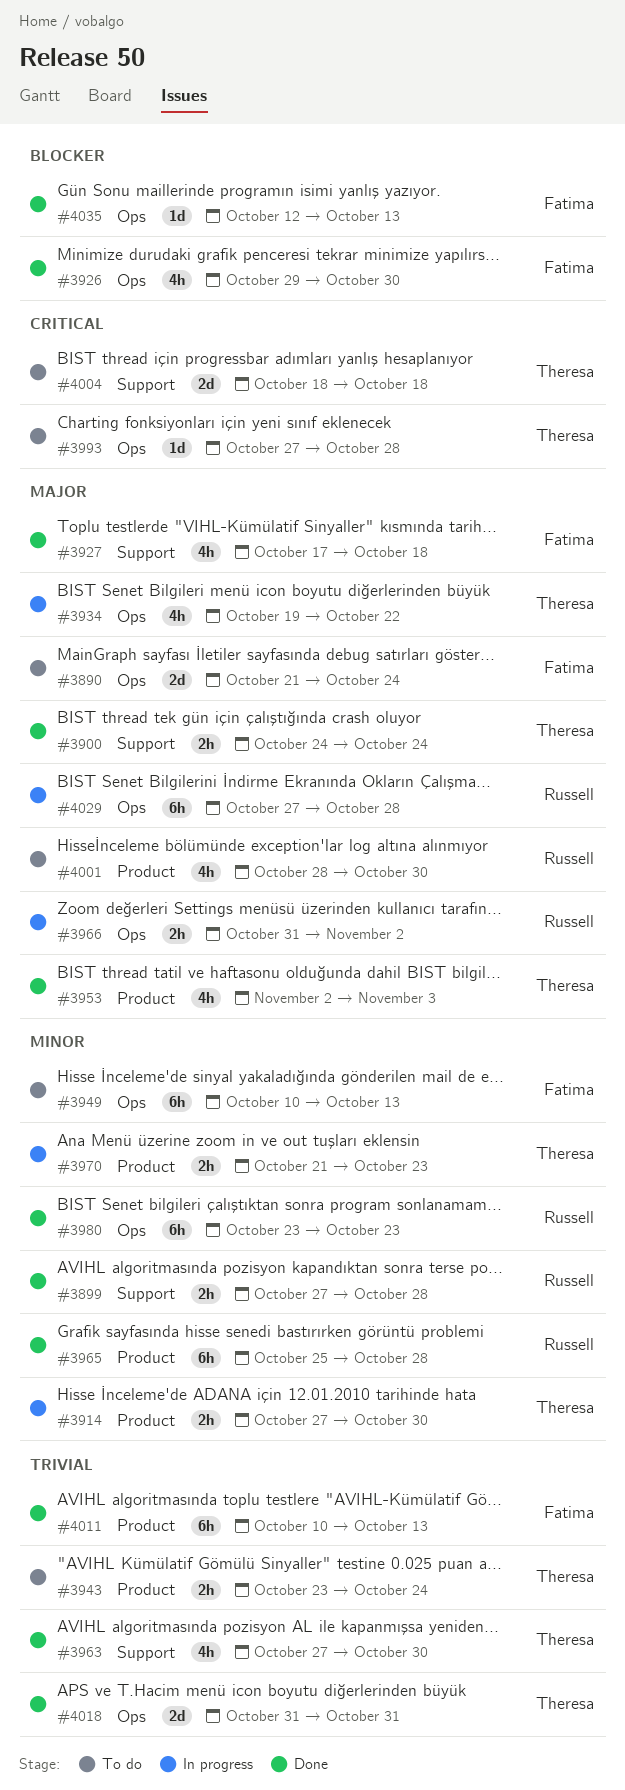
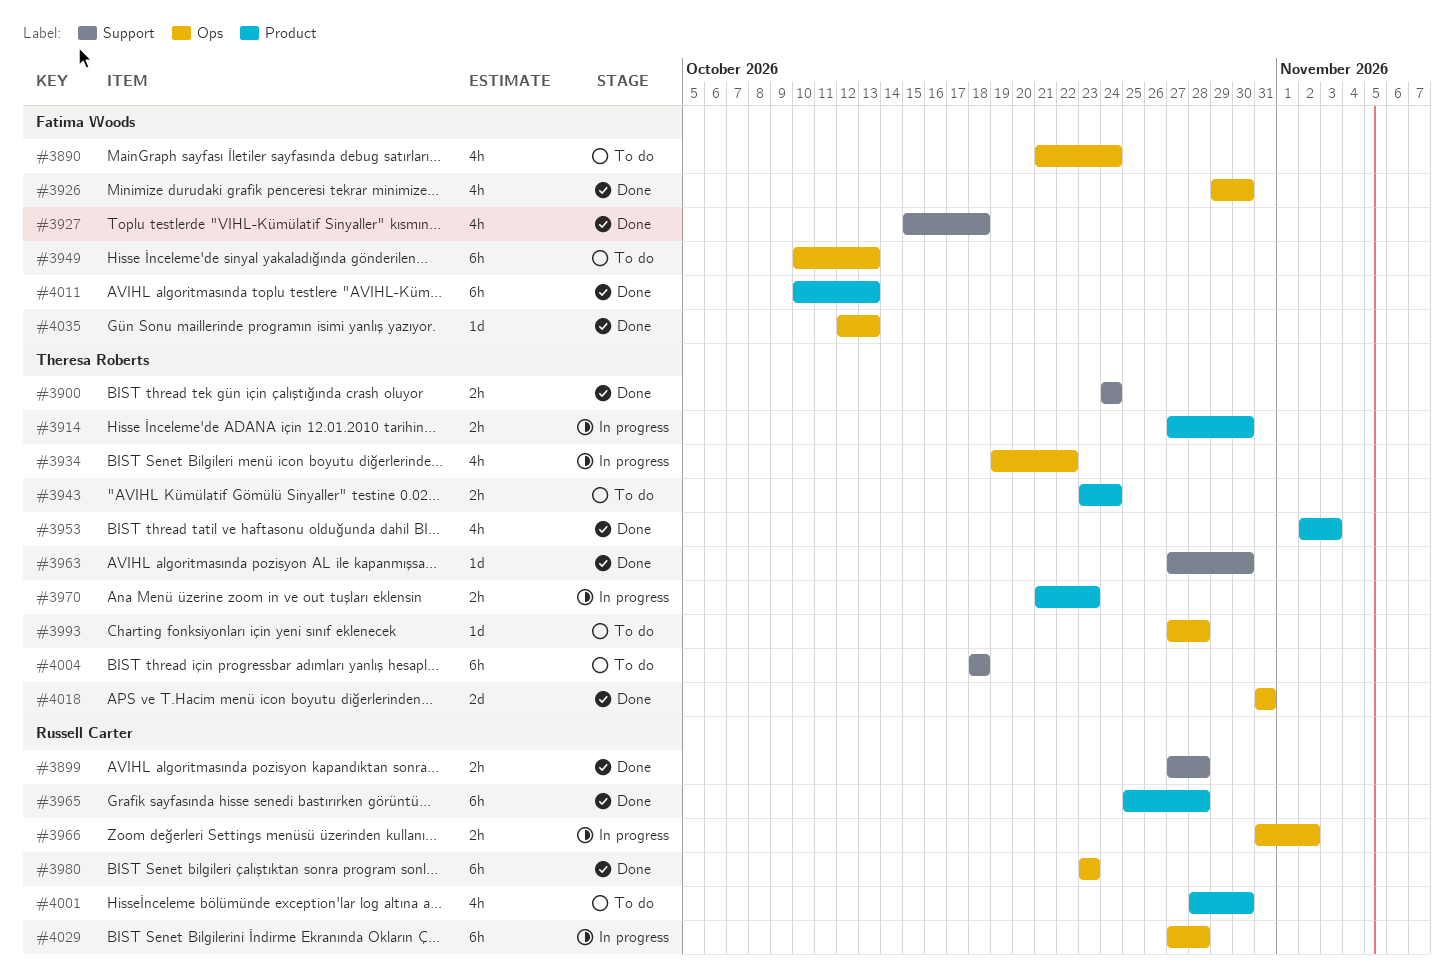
#3890, estimate: 2d -> 4h
#3927, start: Oct 17 -> Oct 15
#3963, estimate: 4h -> 1d
#4004, estimate: 2d -> 6h

